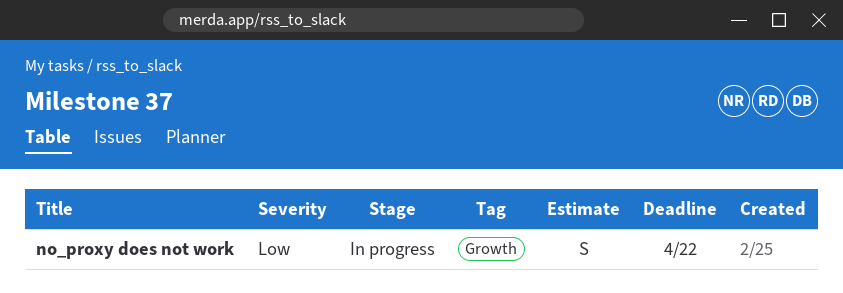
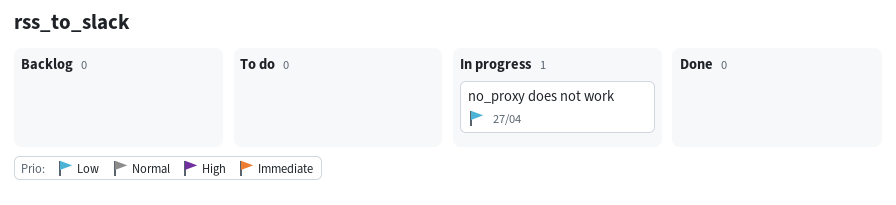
no_proxy does not work, due: Apr 22 -> Apr 27

